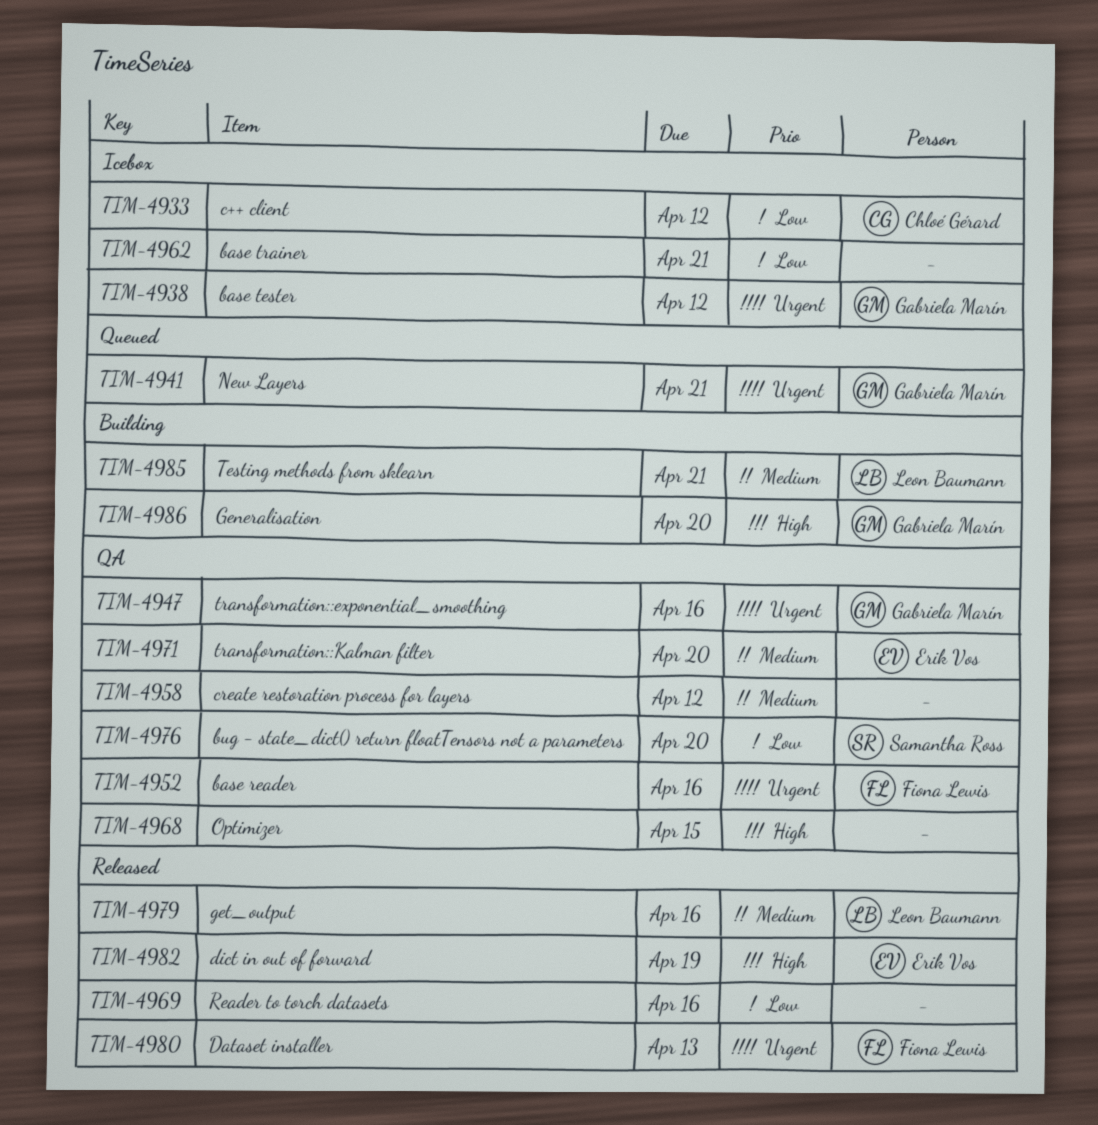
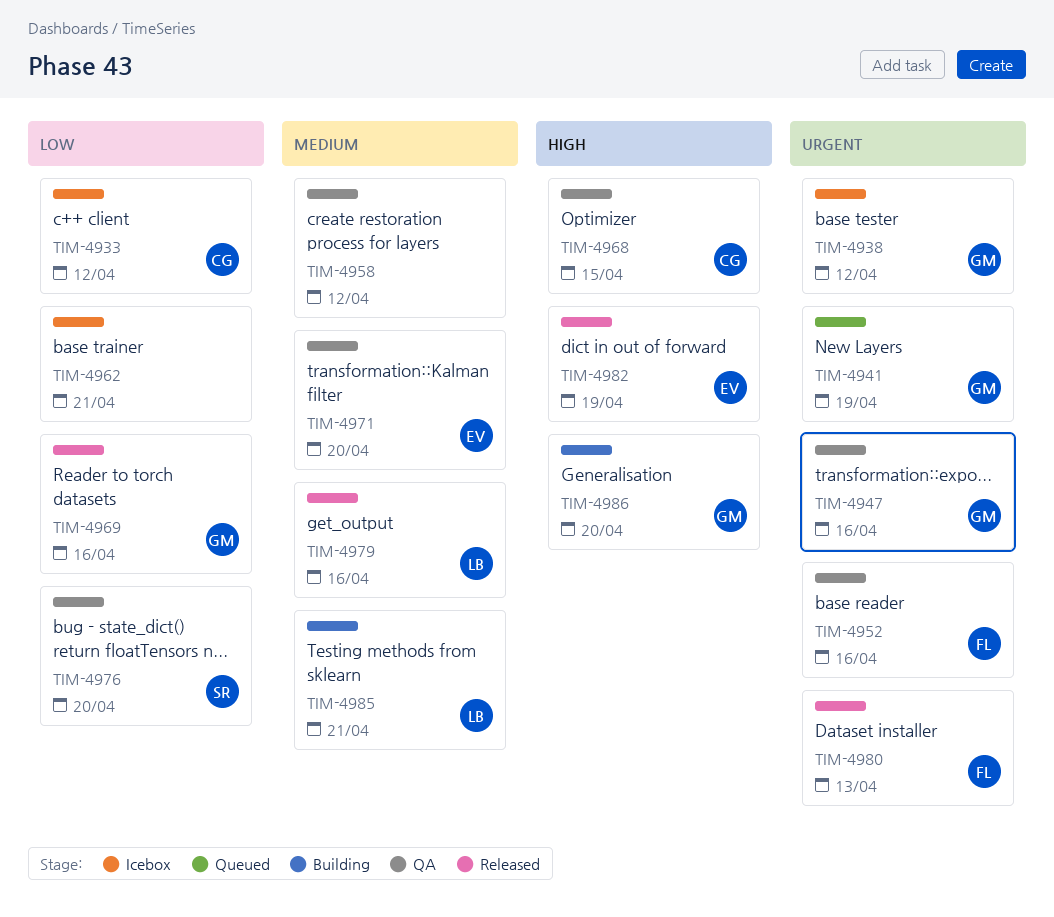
TIM-4941, due: Apr 21 -> Apr 19
TIM-4968, owner: none -> Chloé Gérard
TIM-4969, owner: none -> Gabriela Marín

